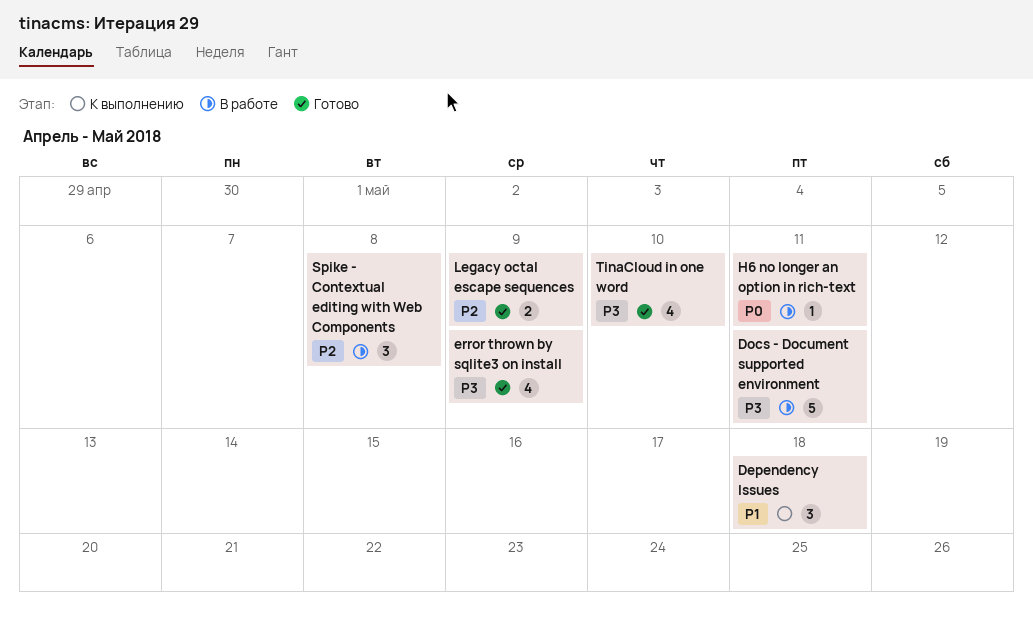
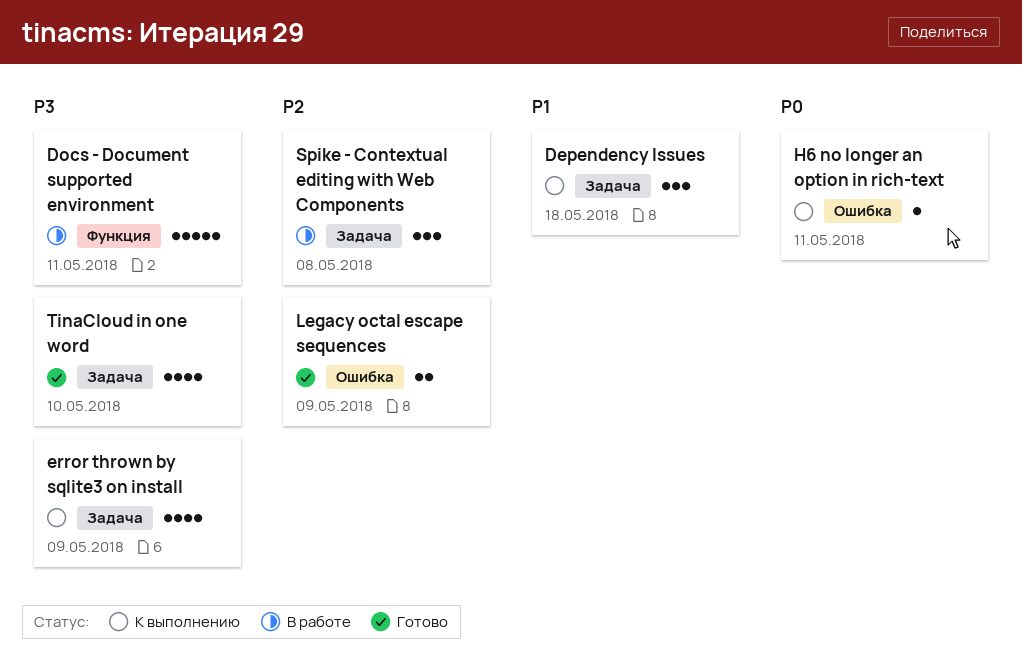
error thrown by sqlite3 on install, status: Готово -> К выполнению
H6 no longer an option in rich-text, status: В работе -> К выполнению

